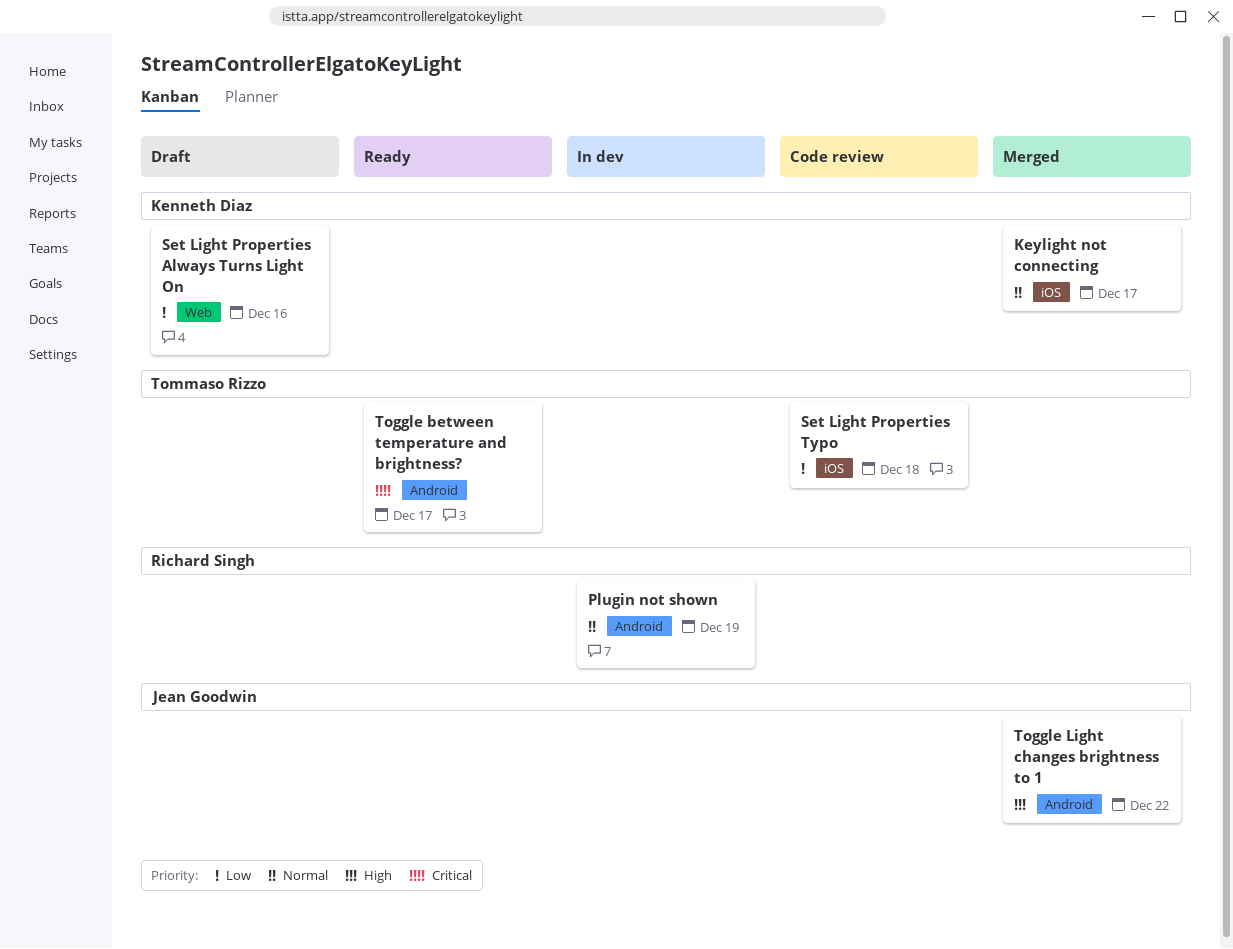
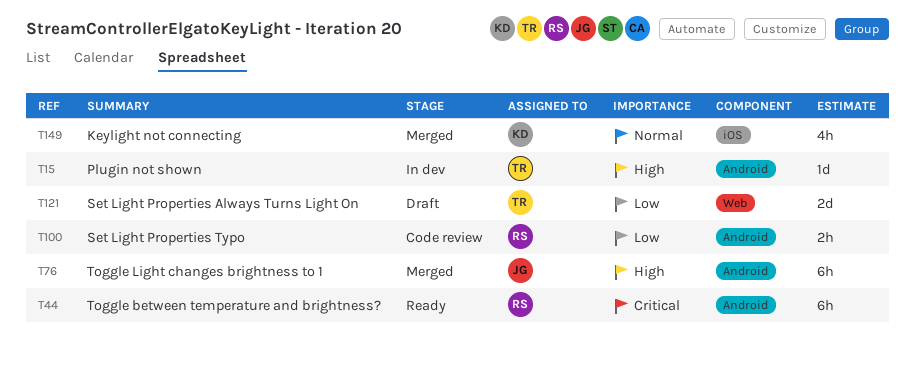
Plugin not shown, owner: Richard Singh -> Tommaso Rizzo
Plugin not shown, priority: Normal -> High
Set Light Properties Always Turns Light On, owner: Kenneth Diaz -> Tommaso Rizzo
Set Light Properties Typo, owner: Tommaso Rizzo -> Richard Singh
Set Light Properties Typo, label: iOS -> Android
Toggle between temperature and brightness?, owner: Tommaso Rizzo -> Richard Singh

